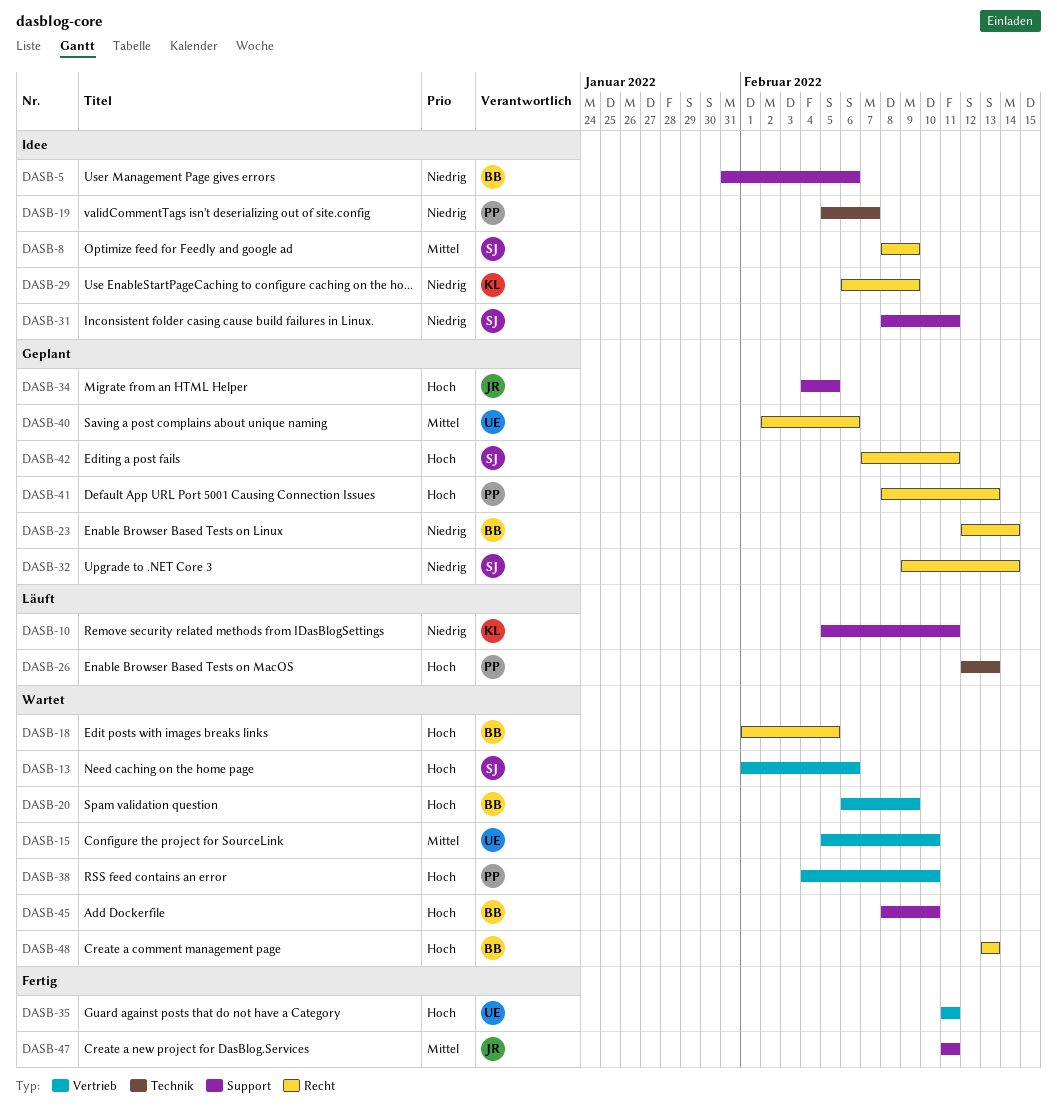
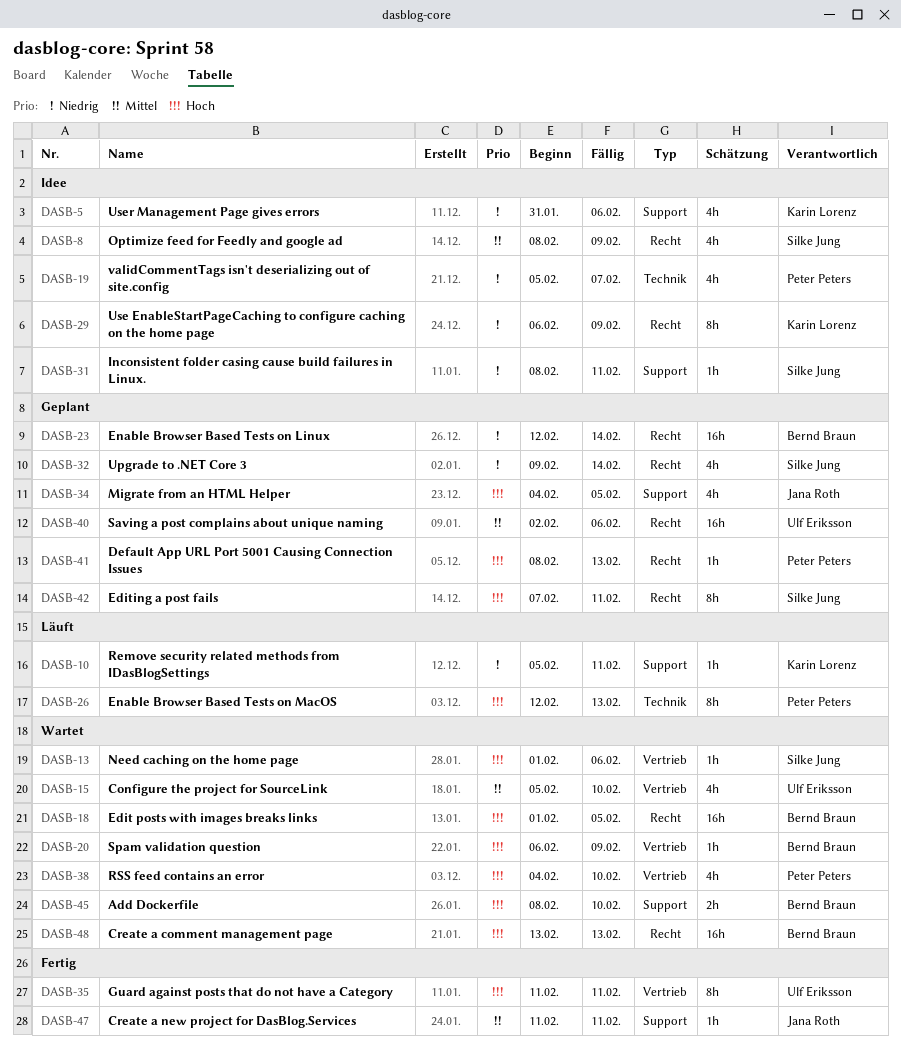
DASB-5, owner: Bernd Braun -> Karin Lorenz

